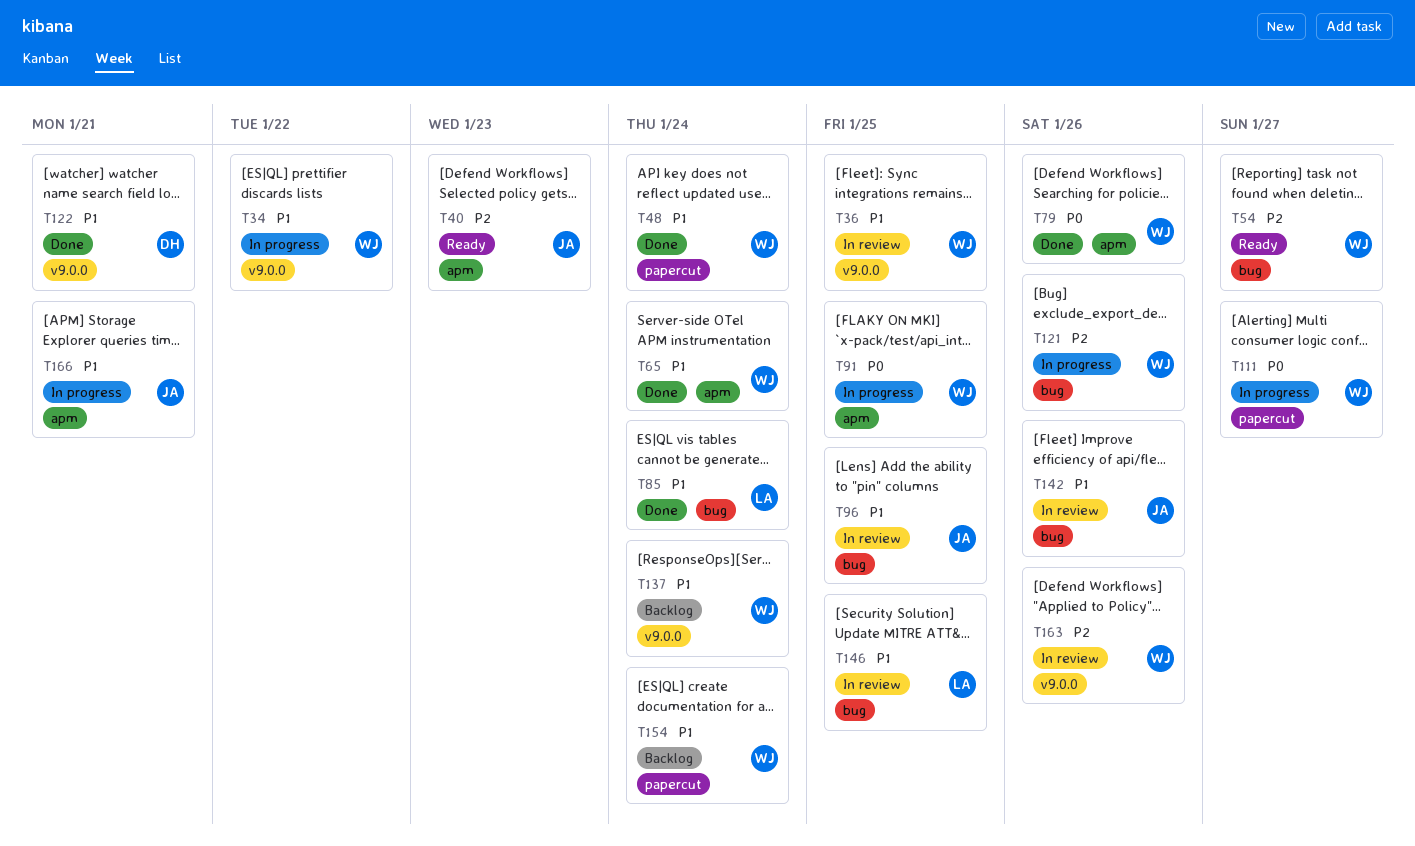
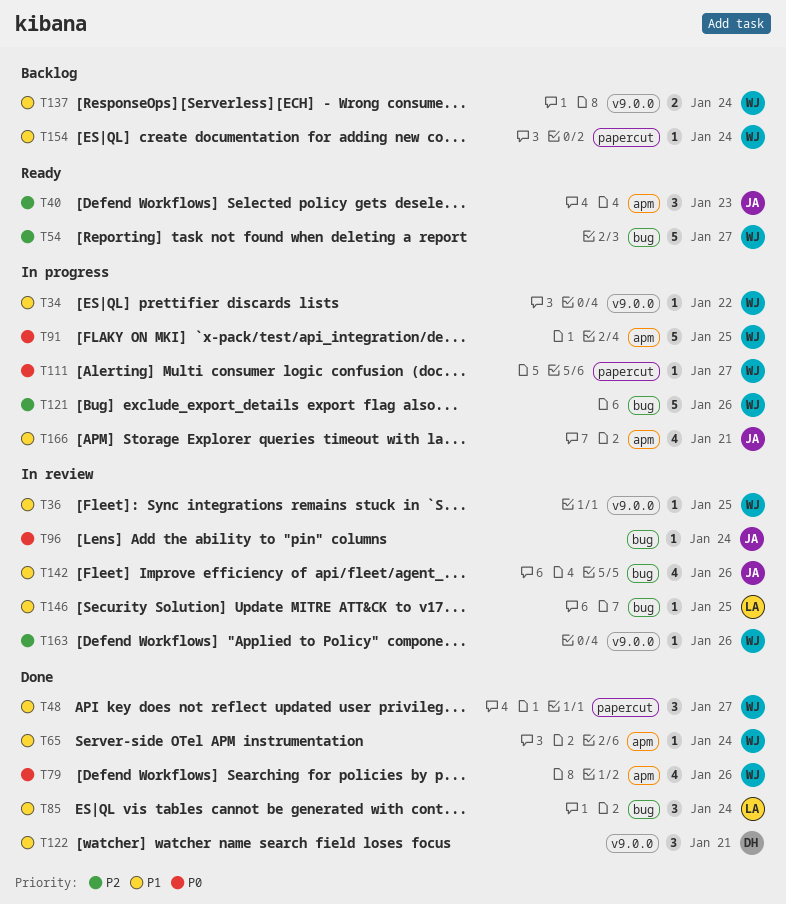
T48, due: Jan 24 -> Jan 27
T96, priority: P1 -> P0
T96, due: Jan 25 -> Jan 24

